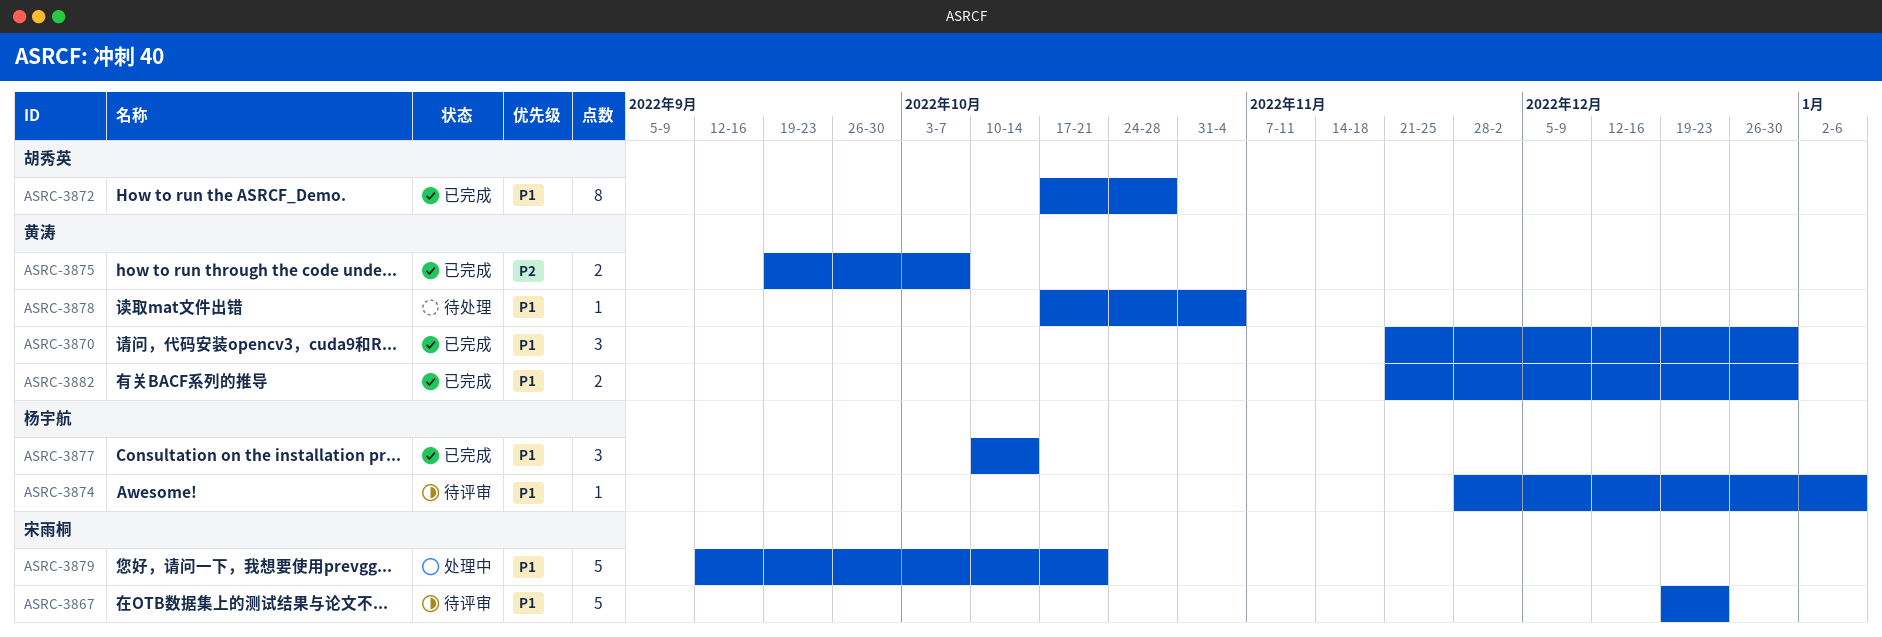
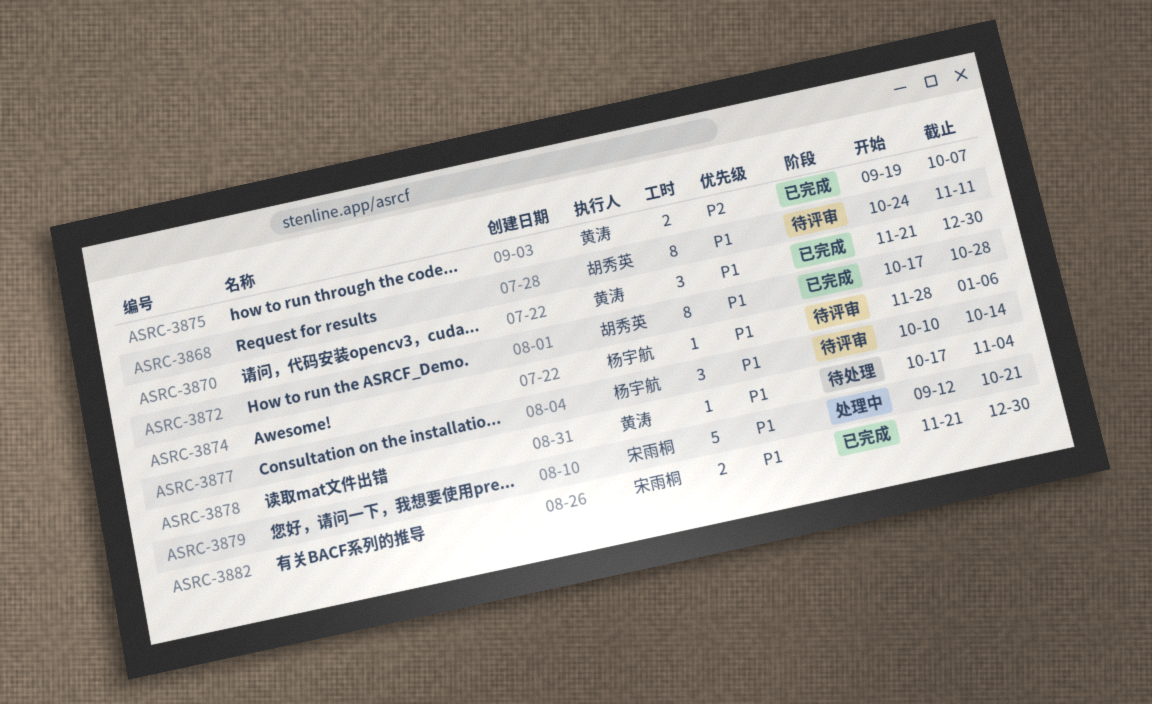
ASRC-3867: present -> none
ASRC-3868: none -> present
ASRC-3877, status: 已完成 -> 待评审
ASRC-3882, owner: 黄涛 -> 宋雨桐

